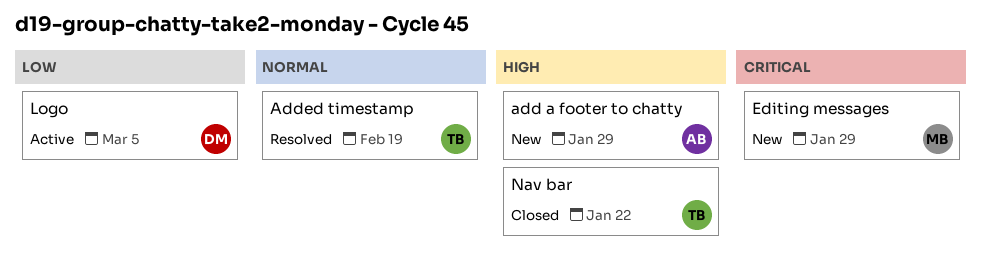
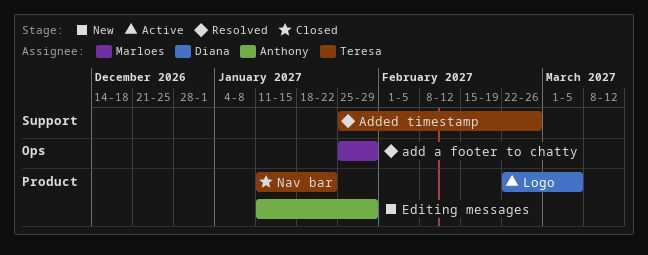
add a footer to chatty, status: New -> Resolved
add a footer to chatty, owner: Anthony -> Marloes
Added timestamp, due: Feb 19 -> Feb 26
Editing messages, owner: Marloes -> Anthony

